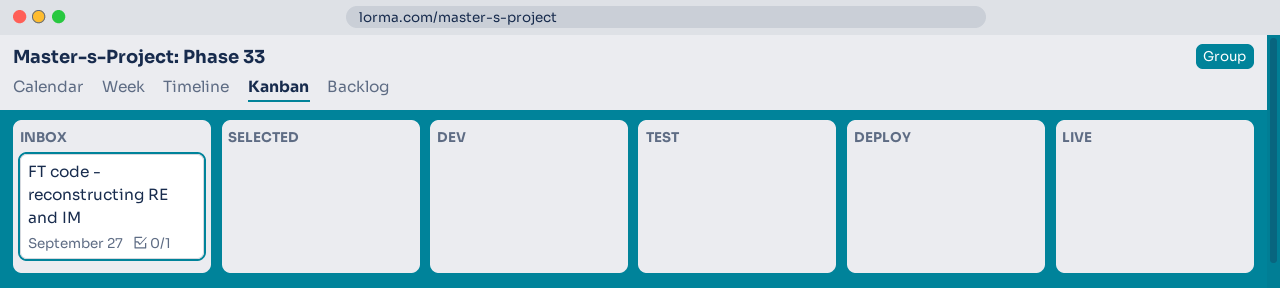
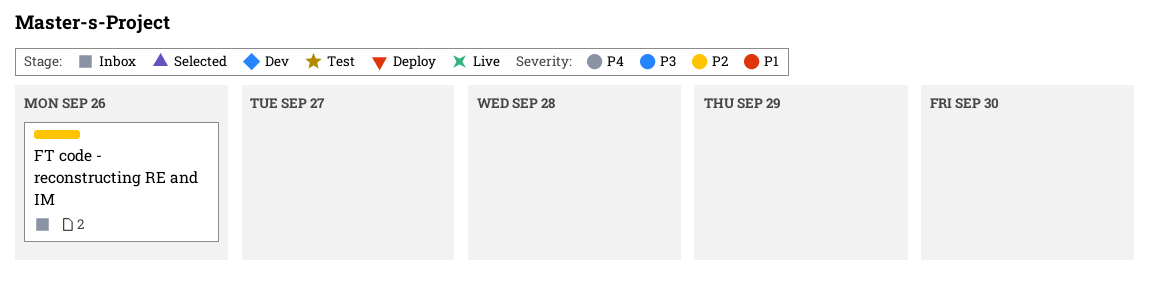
FT code - reconstructing RE and IM, due: Sep 27 -> Sep 26

